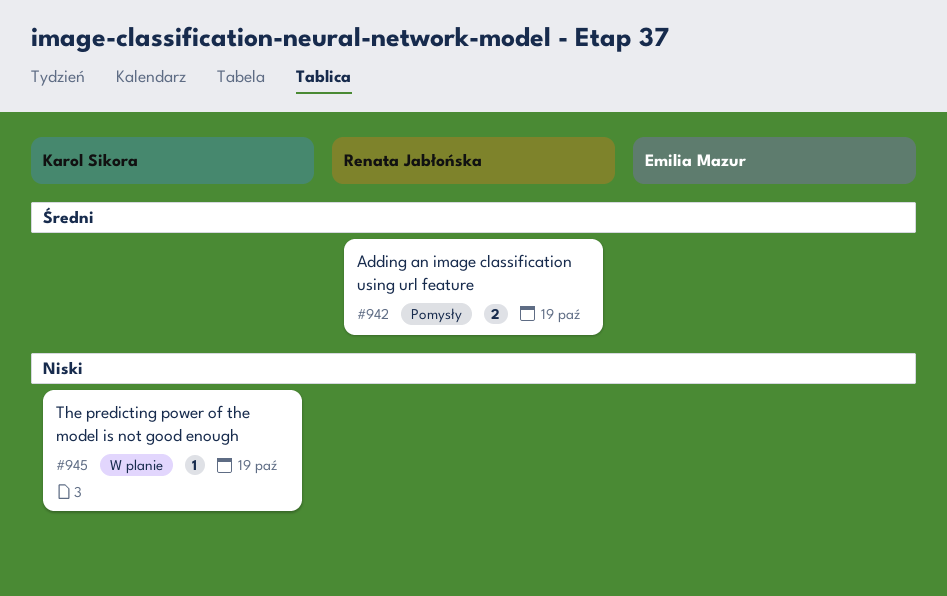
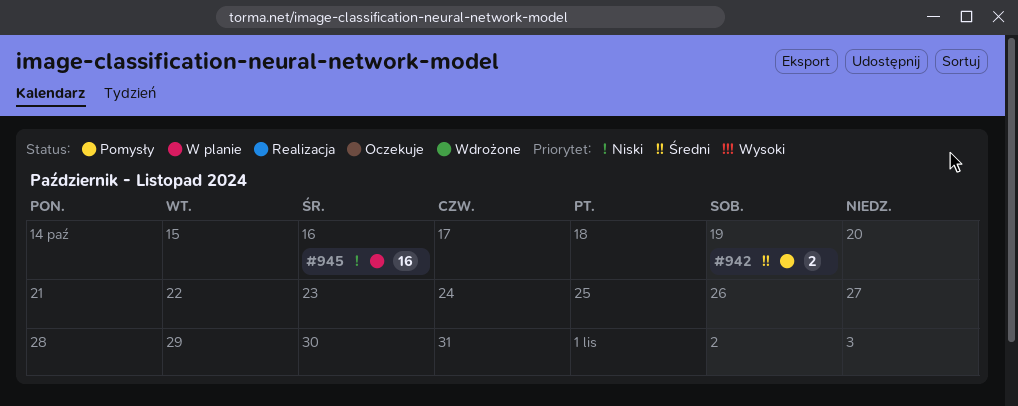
#945, estimate: 1 -> 16
#945, due: Oct 19 -> Oct 16

